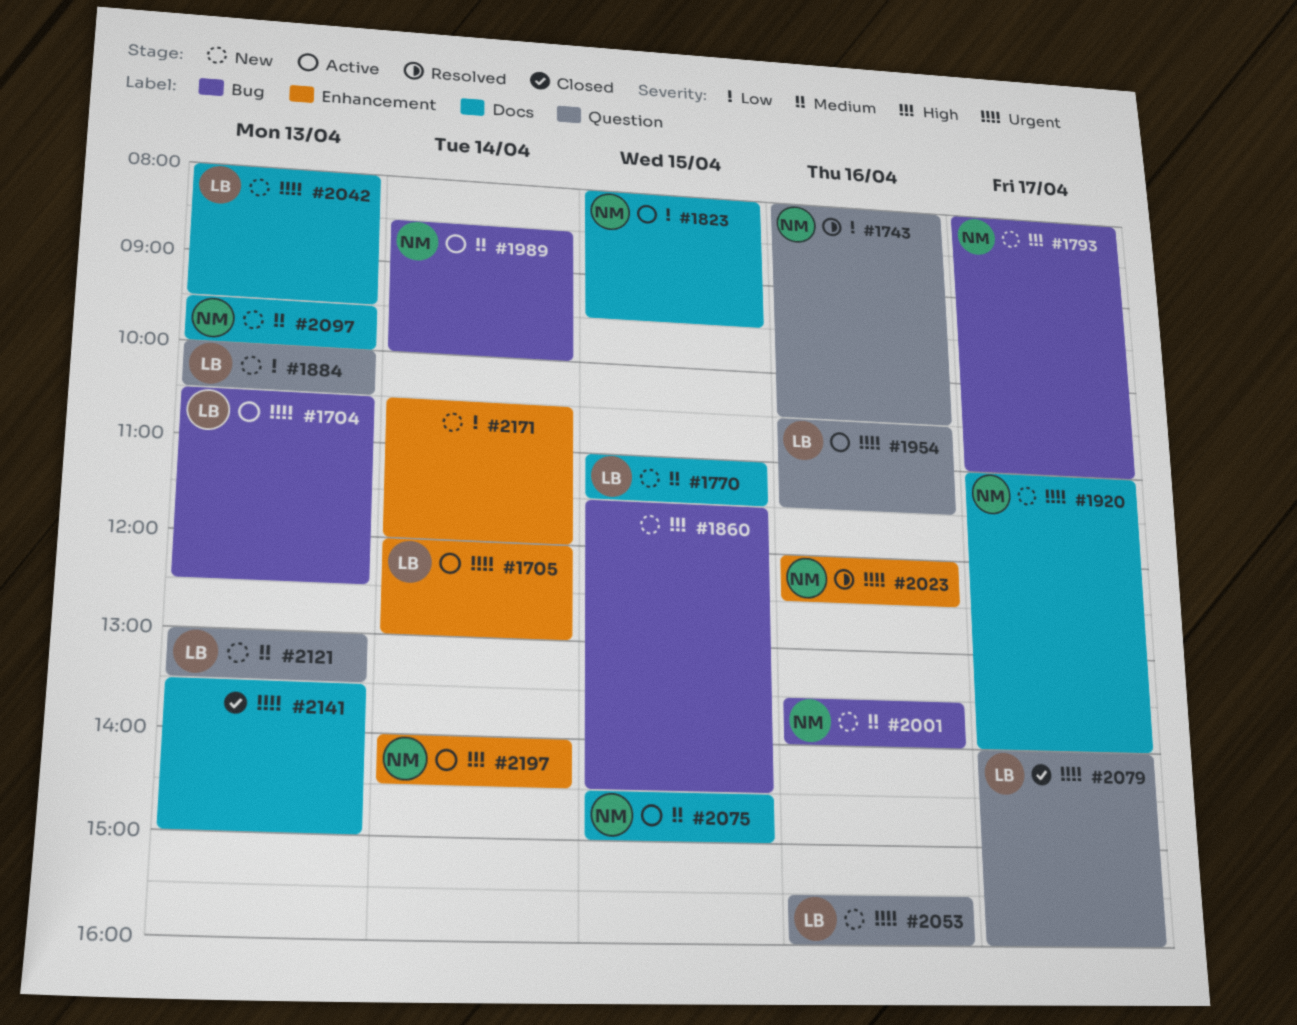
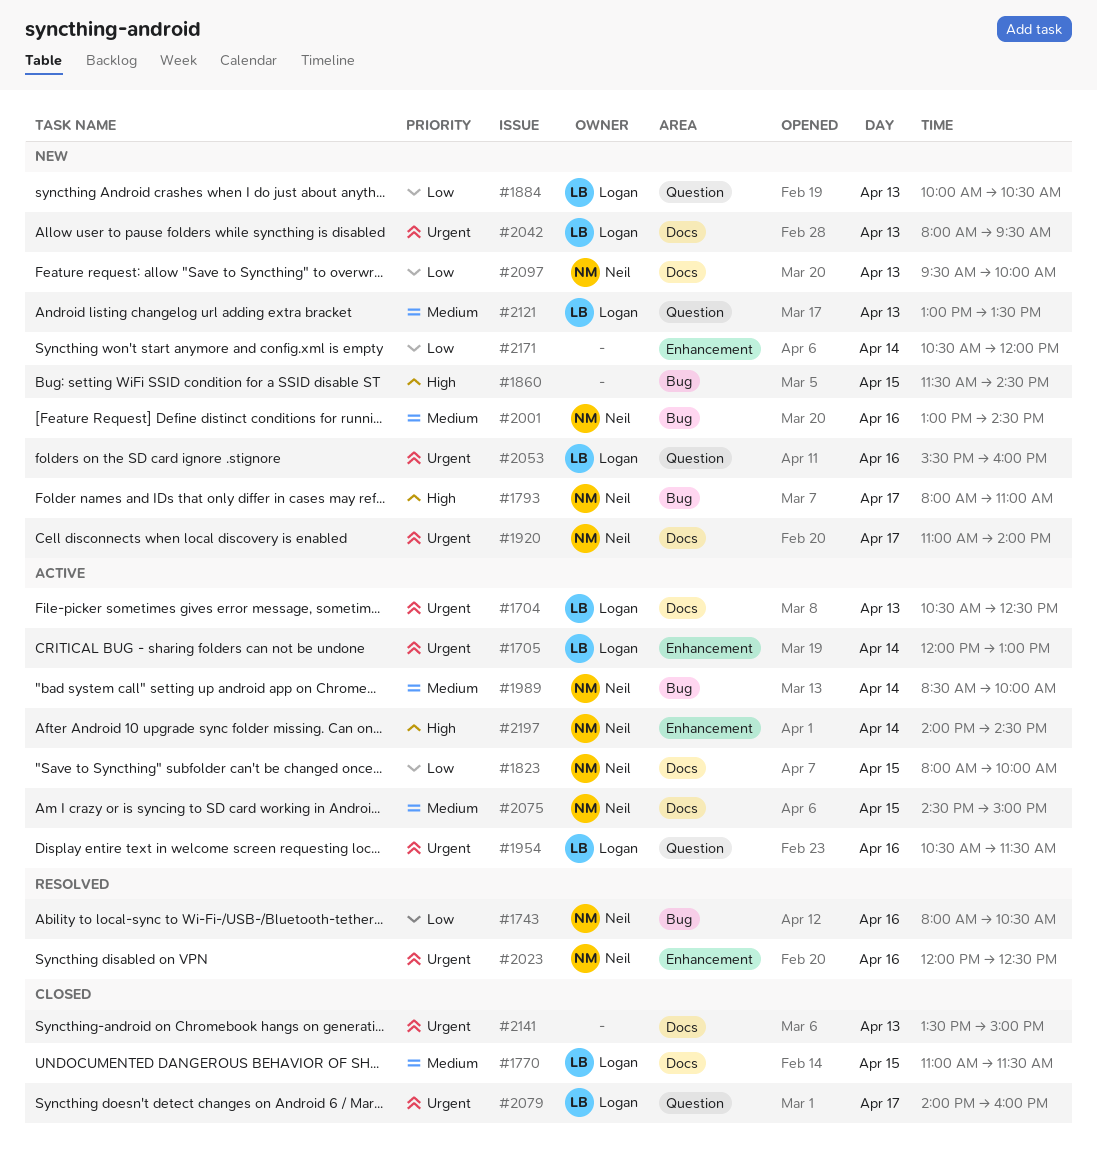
#1704, label: Bug -> Docs
#1743, label: Question -> Bug
#1770, status: New -> Closed
#1823, ends: 09:30 -> 10:00
#2001, begins: 13:30 -> 13:00
#2001, ends: 14:00 -> 14:30
#2097, priority: Medium -> Low

